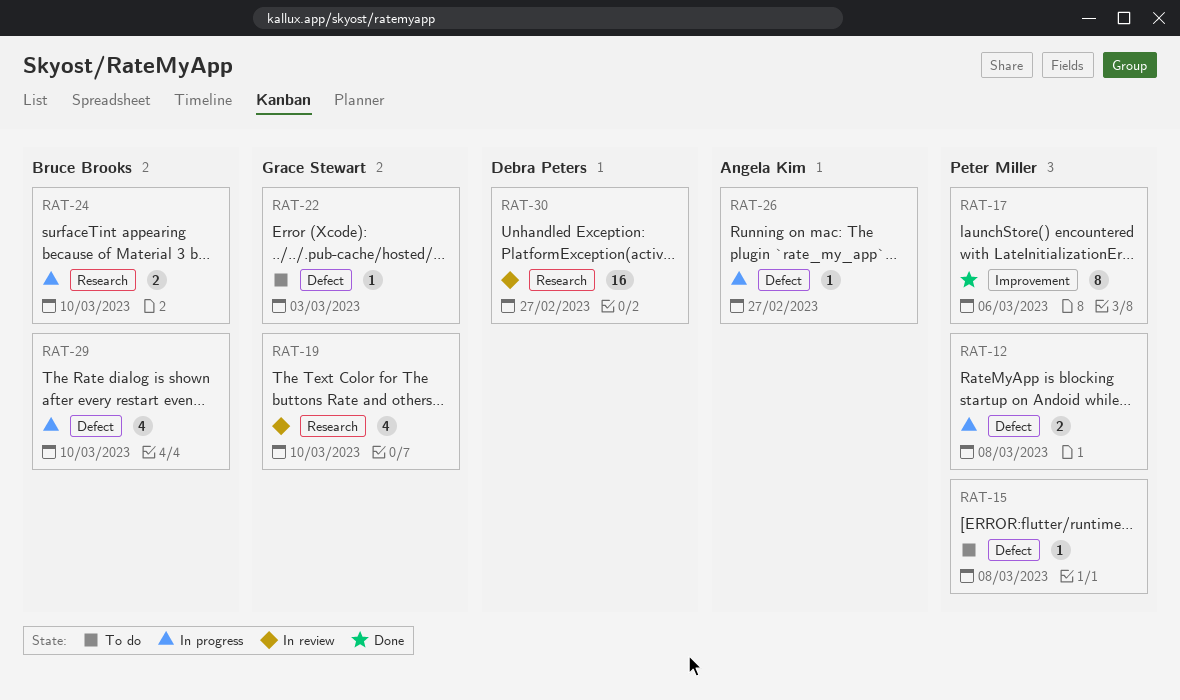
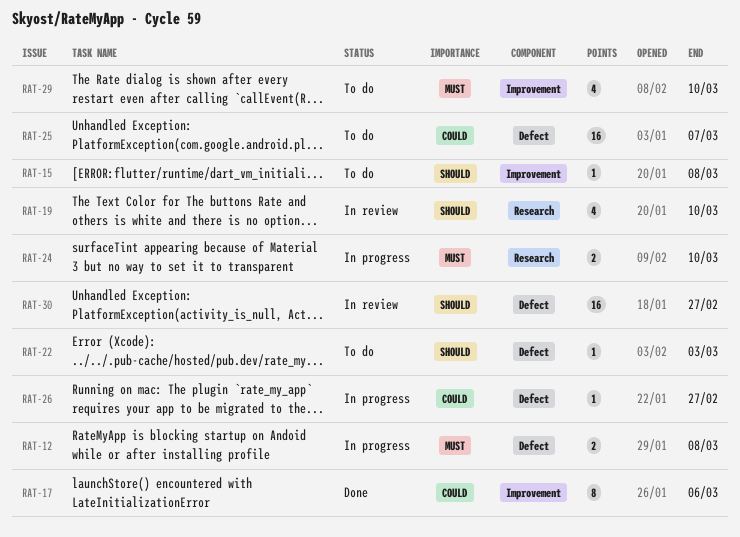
RAT-15, label: Defect -> Improvement
RAT-25: none -> present
RAT-29, status: In progress -> To do
RAT-29, label: Defect -> Improvement
RAT-30, label: Research -> Defect

